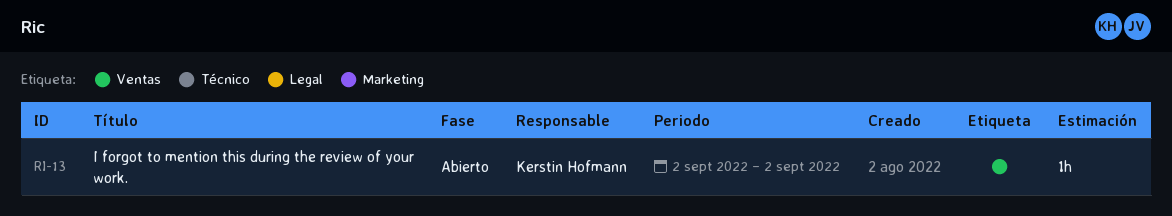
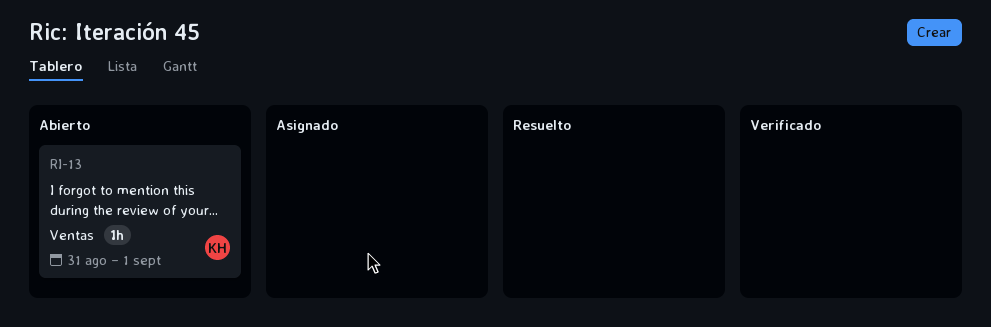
RI-13, start: Sep 2 -> Aug 31
RI-13, due: Sep 2 -> Sep 1

